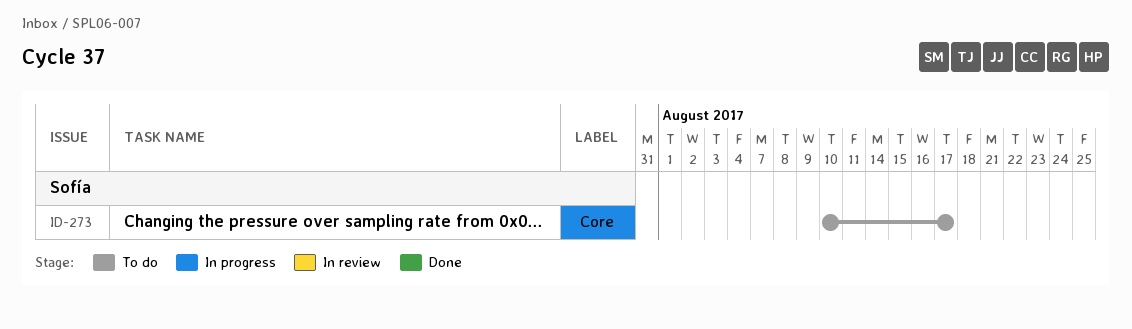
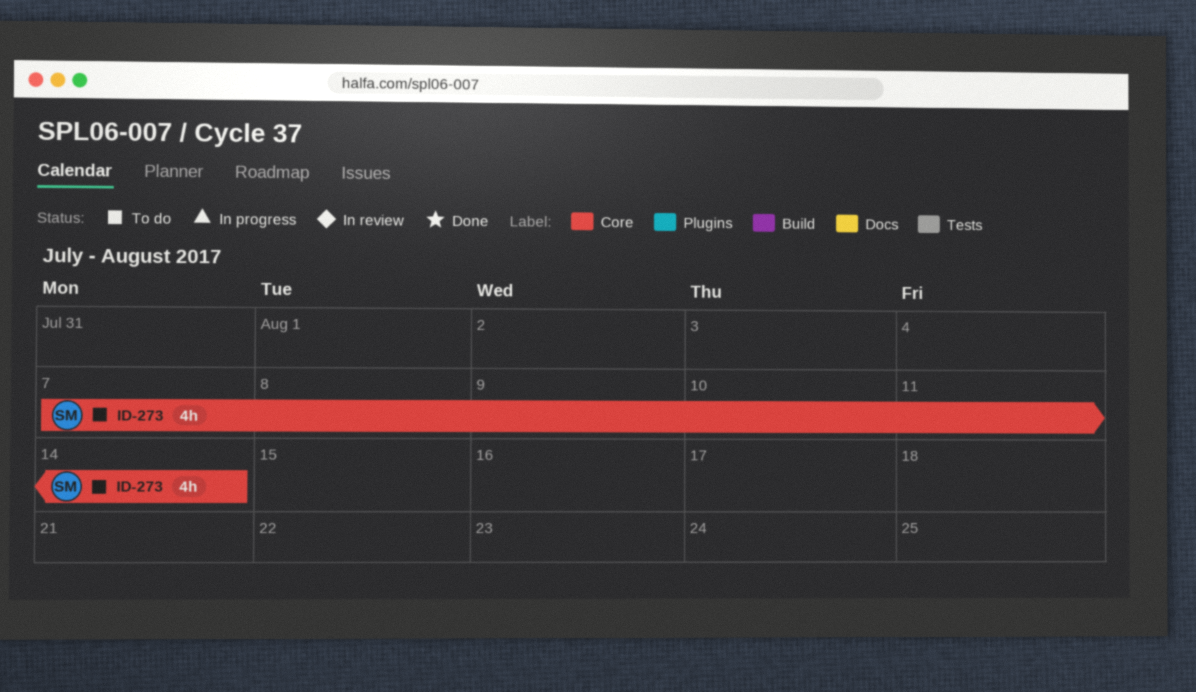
ID-273, start: Aug 10 -> Aug 7
ID-273, due: Aug 17 -> Aug 14

